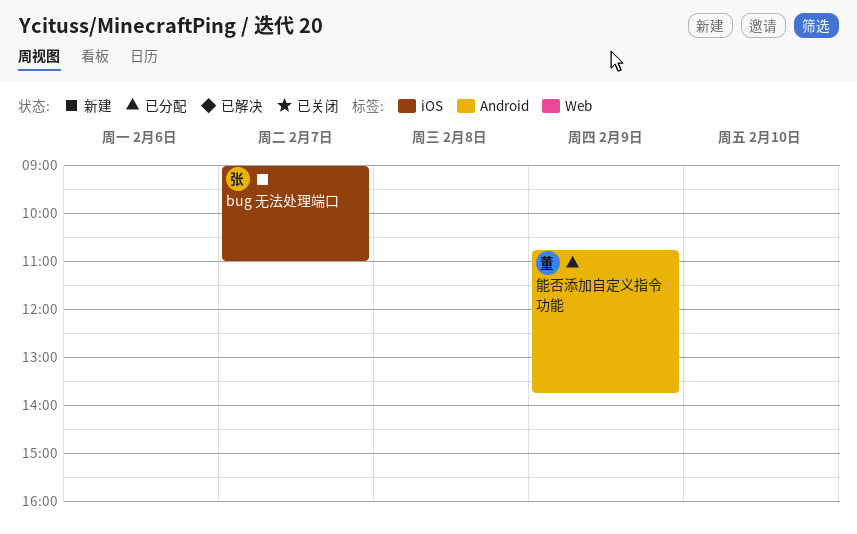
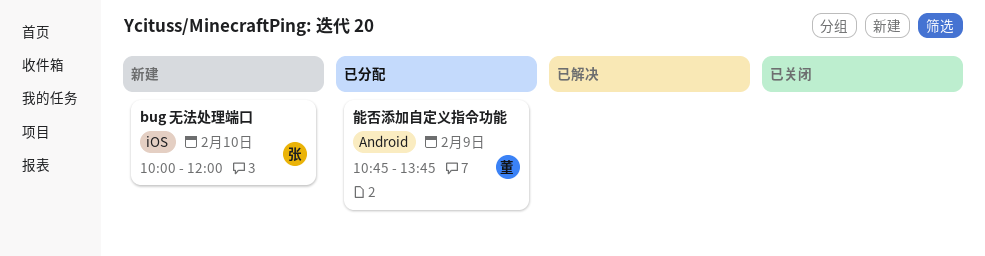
bug 无法处理端口, day: Feb 7 -> Feb 10
bug 无法处理端口, begins: 09:00 -> 10:00
bug 无法处理端口, ends: 11:00 -> 12:00

